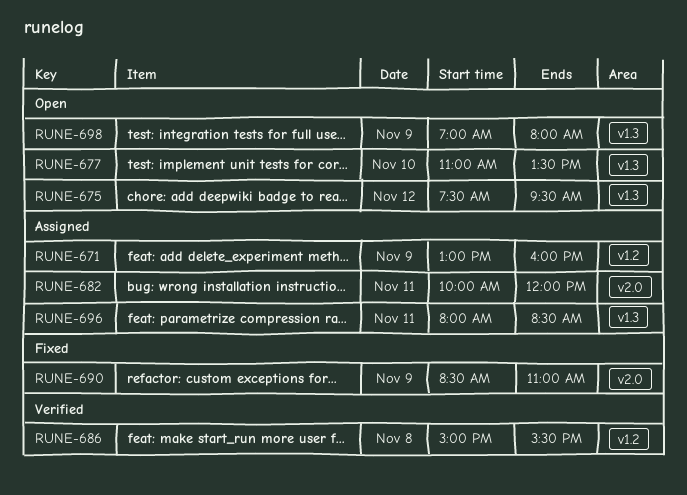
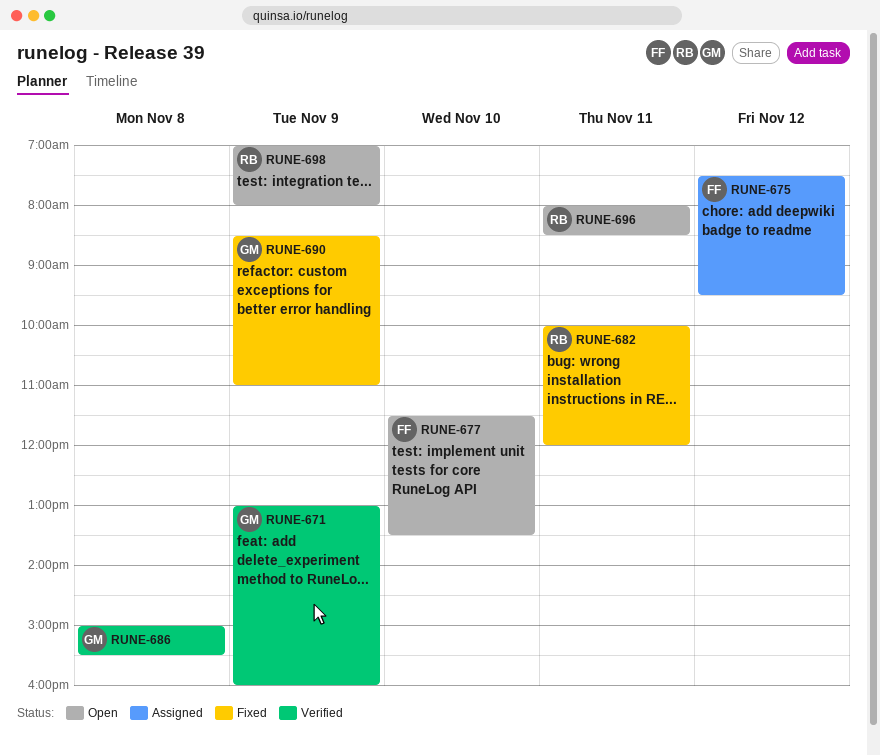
RUNE-671, status: Assigned -> Verified
RUNE-675, status: Open -> Assigned
RUNE-677, begins: 11:00 -> 11:30
RUNE-682, status: Assigned -> Fixed
RUNE-696, status: Assigned -> Open

